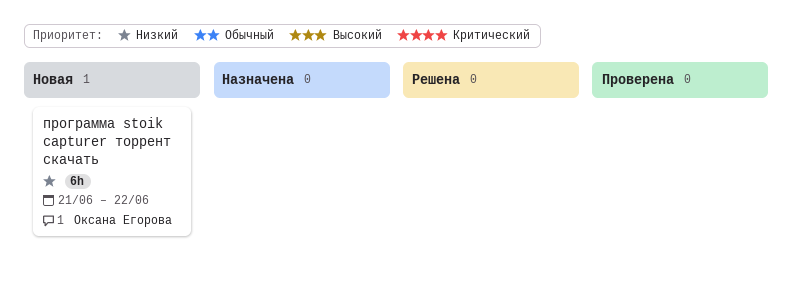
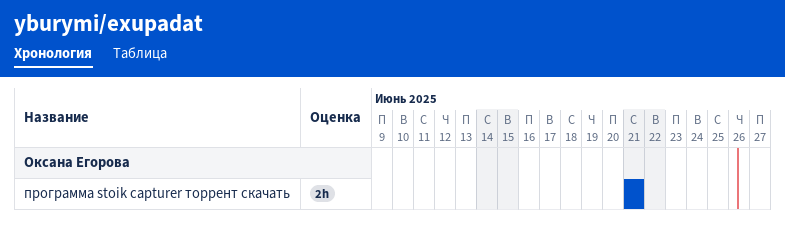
программа stoik capturer торрент скачать, estimate: 6h -> 2h
программа stoik capturer торрент скачать, due: Jun 22 -> Jun 21

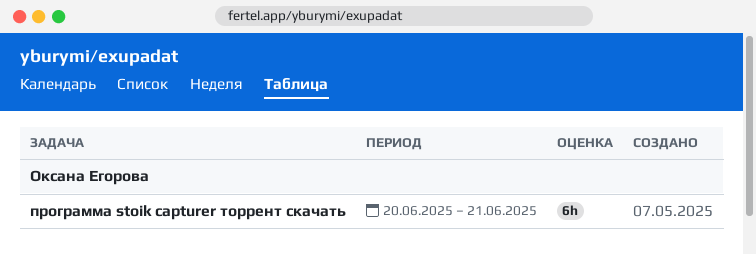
программа stoik capturer торрент скачать, estimate: 2h -> 6h
программа stoik capturer торрент скачать, start: Jun 21 -> Jun 20

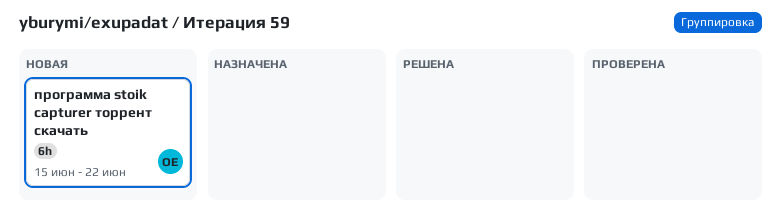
программа stoik capturer торрент скачать, start: Jun 20 -> Jun 15
программа stoik capturer торрент скачать, due: Jun 21 -> Jun 22

